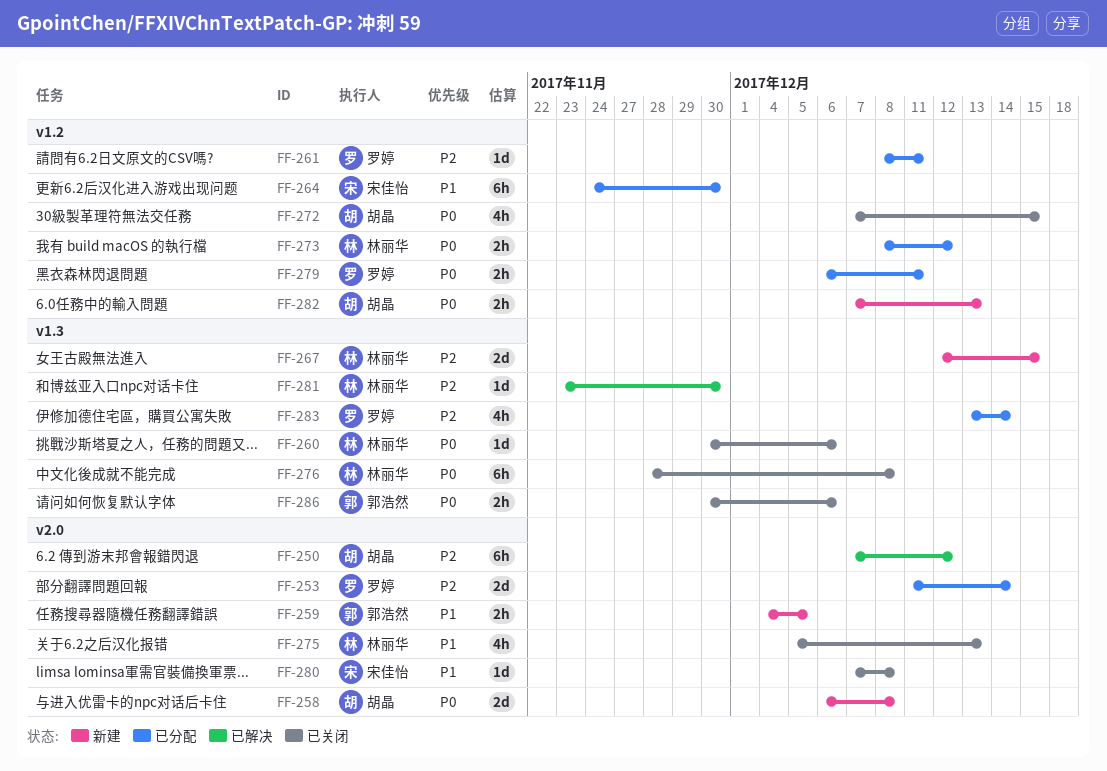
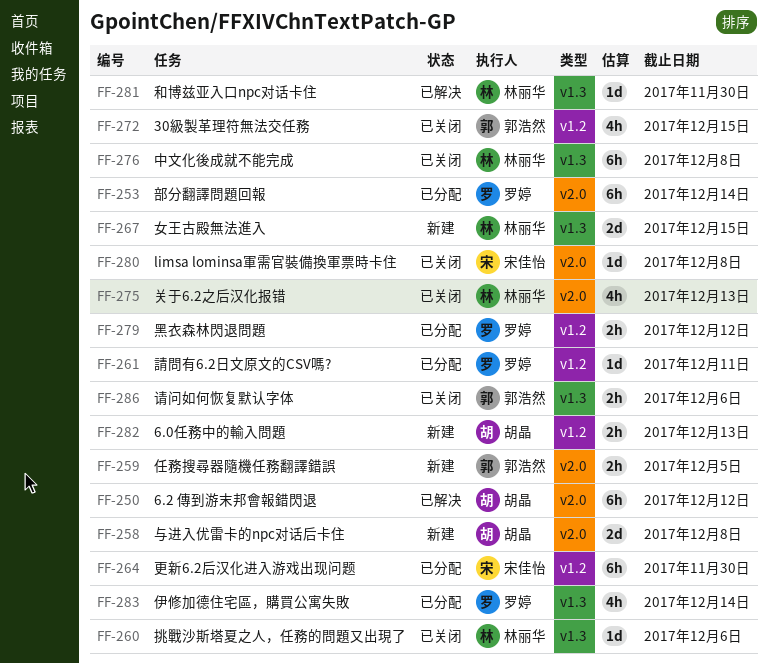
FF-253, estimate: 2d -> 6h
FF-272, owner: 胡晶 -> 郭浩然
FF-273: present -> none
FF-279, due: Dec 11 -> Dec 12

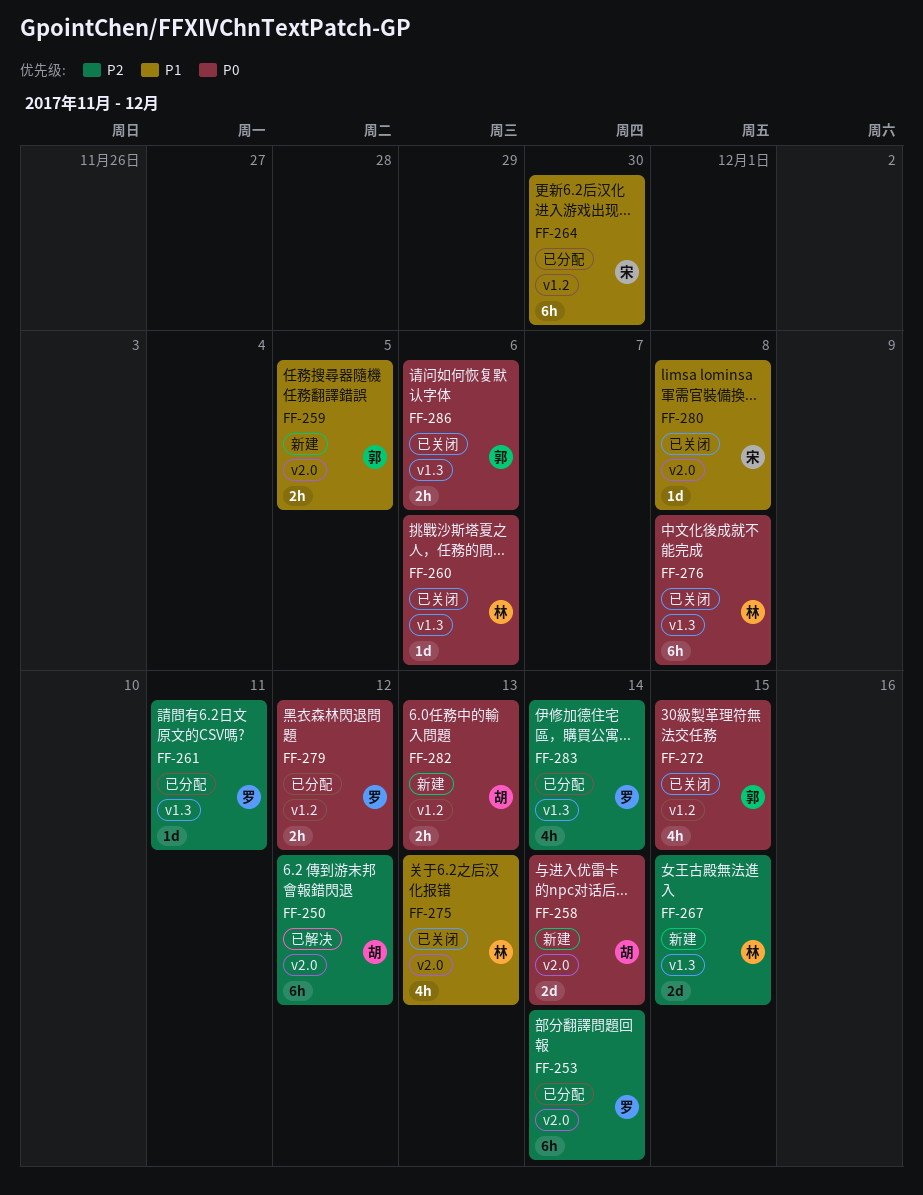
FF-258, due: Dec 8 -> Dec 14
FF-261, label: v1.2 -> v1.3
FF-281: present -> none

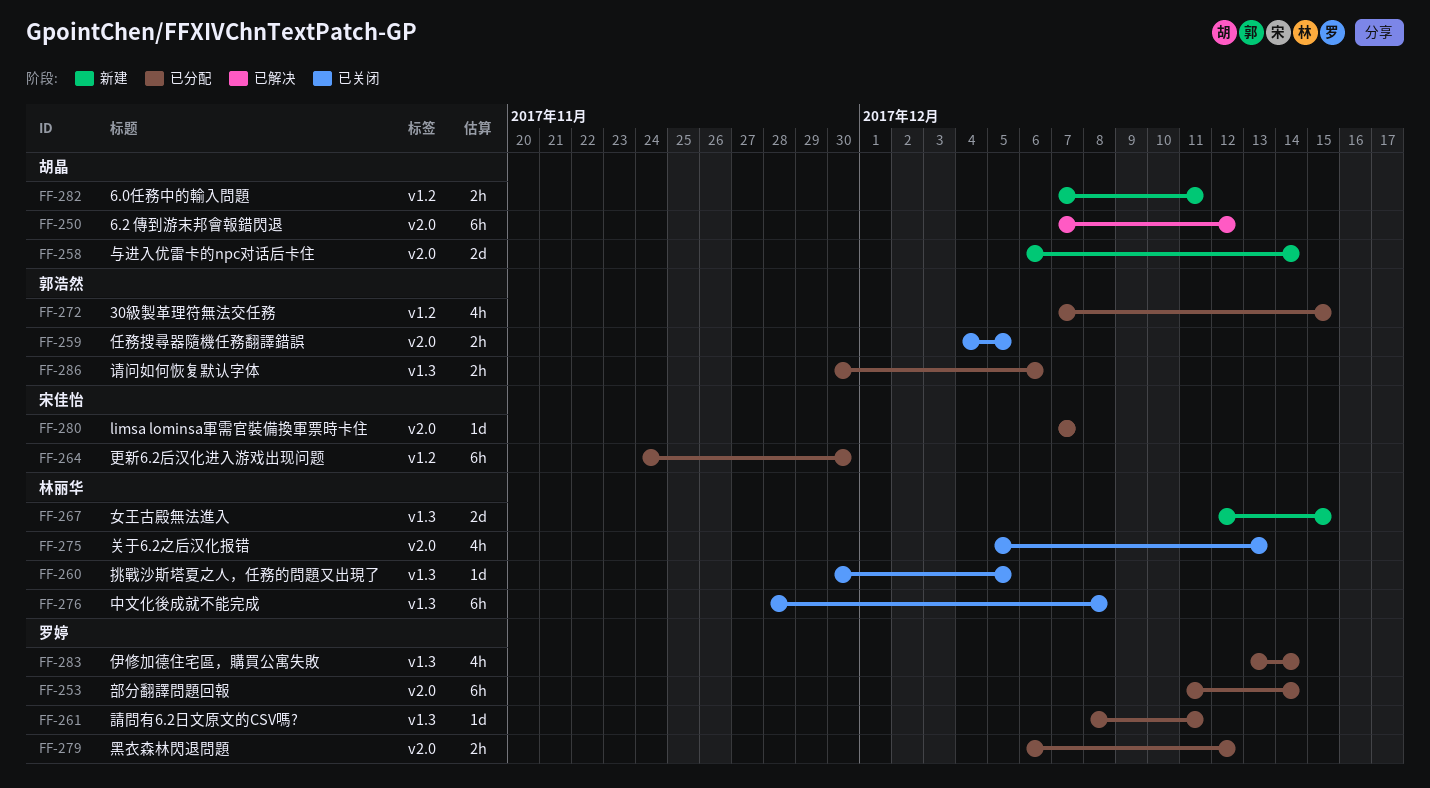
FF-259, status: 新建 -> 已关闭
FF-260, due: Dec 6 -> Dec 5
FF-272, status: 已关闭 -> 已分配
FF-279, label: v1.2 -> v2.0
FF-280, status: 已关闭 -> 已分配
FF-280, due: Dec 8 -> Dec 7
FF-282, due: Dec 13 -> Dec 11
FF-286, status: 已关闭 -> 已分配

